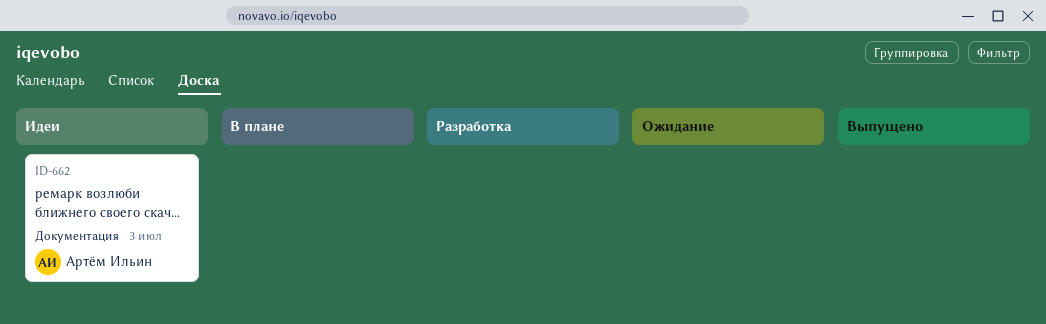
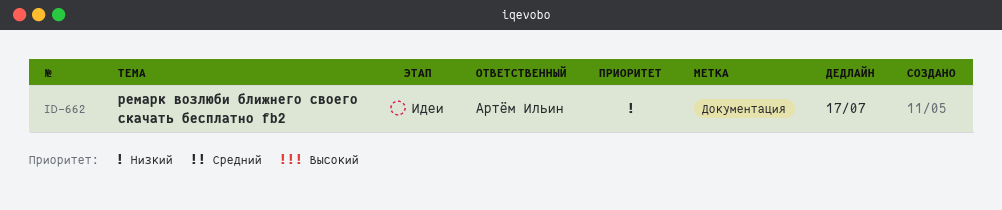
ID-662, due: Jul 3 -> Jul 17

